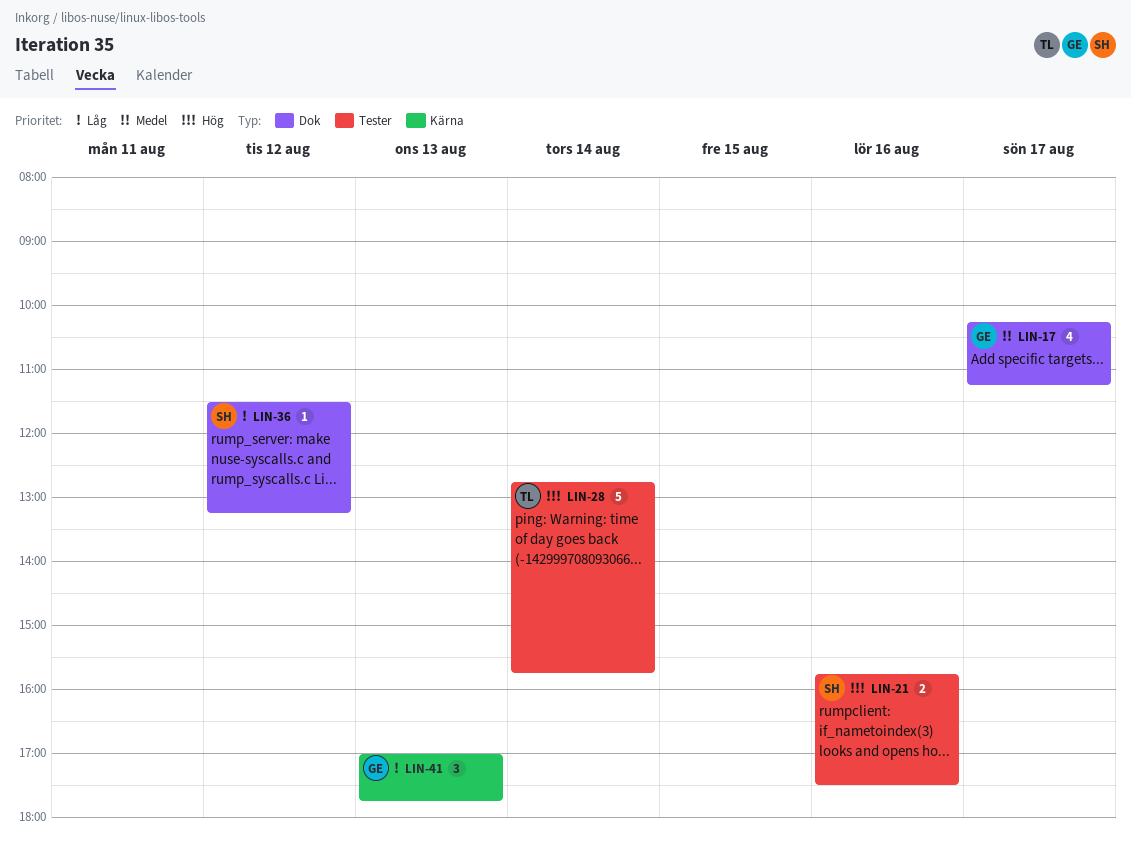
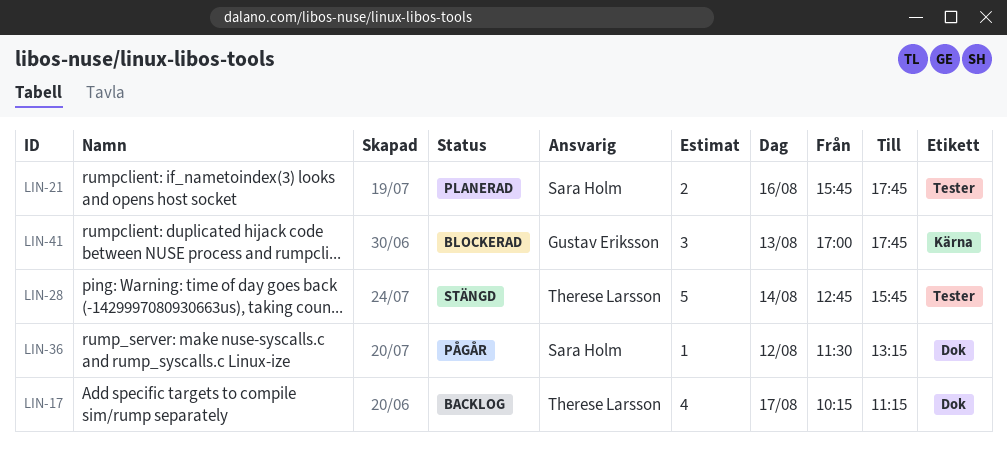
LIN-17, owner: Gustav Eriksson -> Therese Larsson
LIN-21, ends: 17:30 -> 17:45

